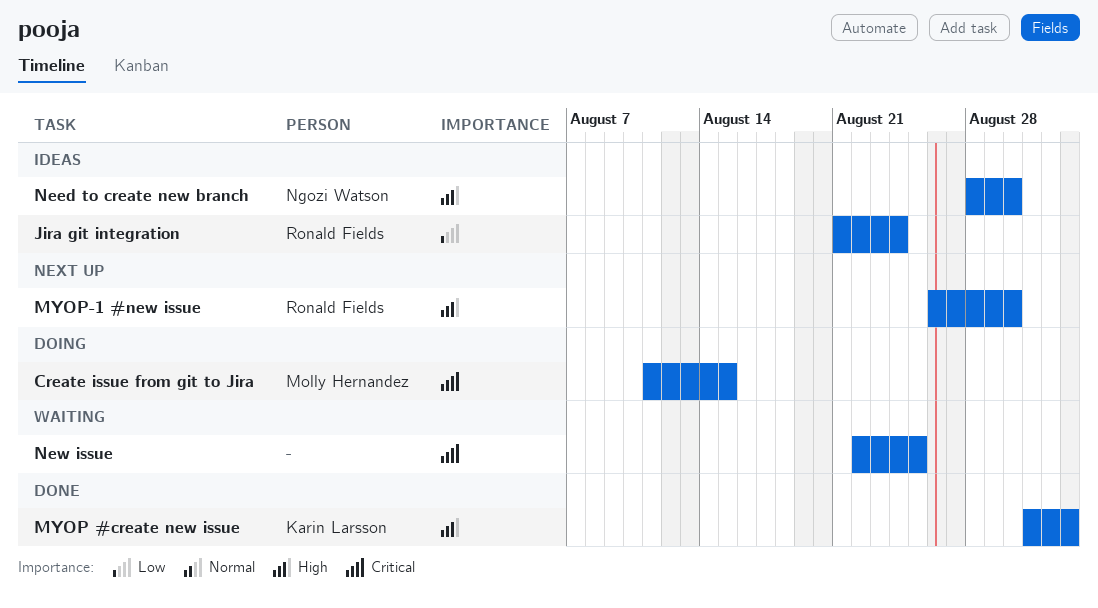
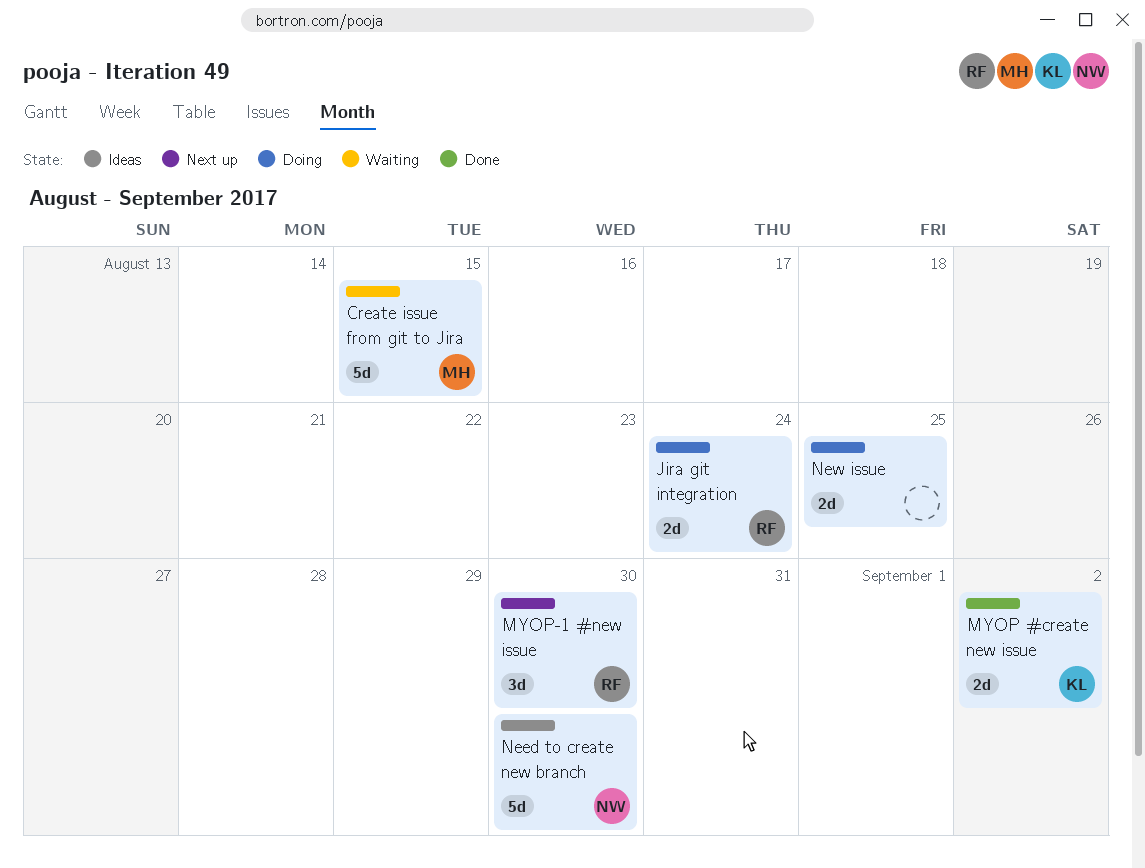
Create issue from git to Jira, status: Doing -> Waiting
Jira git integration, status: Ideas -> Doing
New issue, status: Waiting -> Doing

